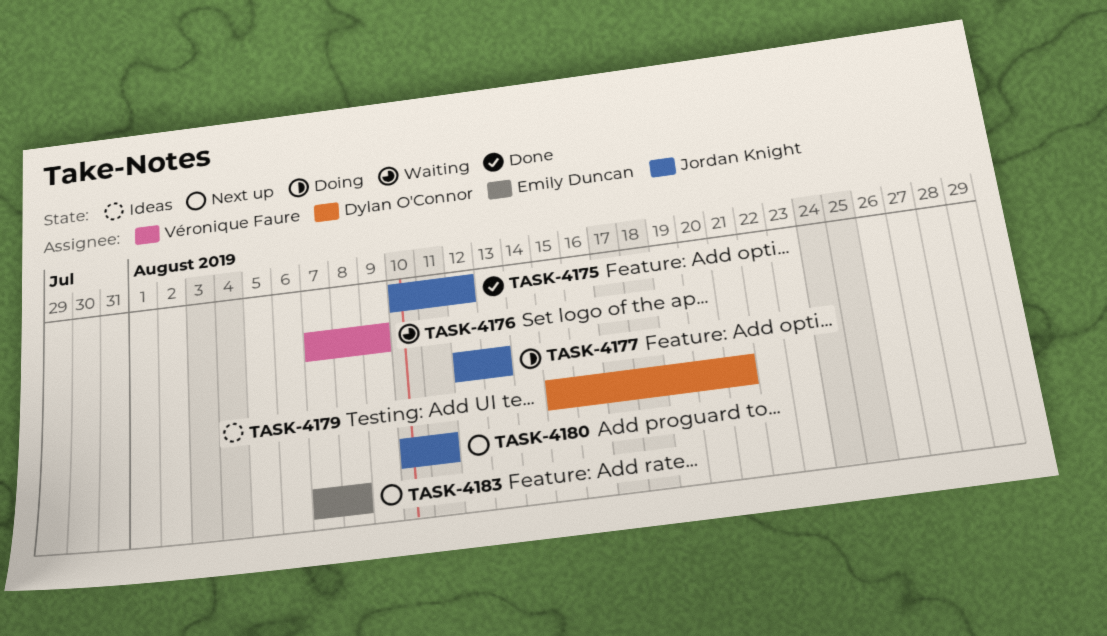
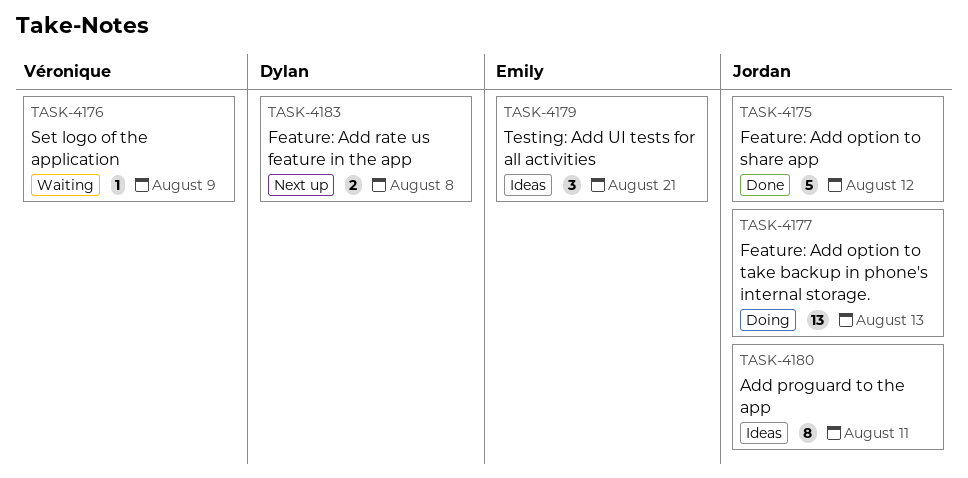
TASK-4179, owner: Dylan O'Connor -> Emily Duncan
TASK-4180, status: Next up -> Ideas
TASK-4183, owner: Emily Duncan -> Dylan O'Connor

